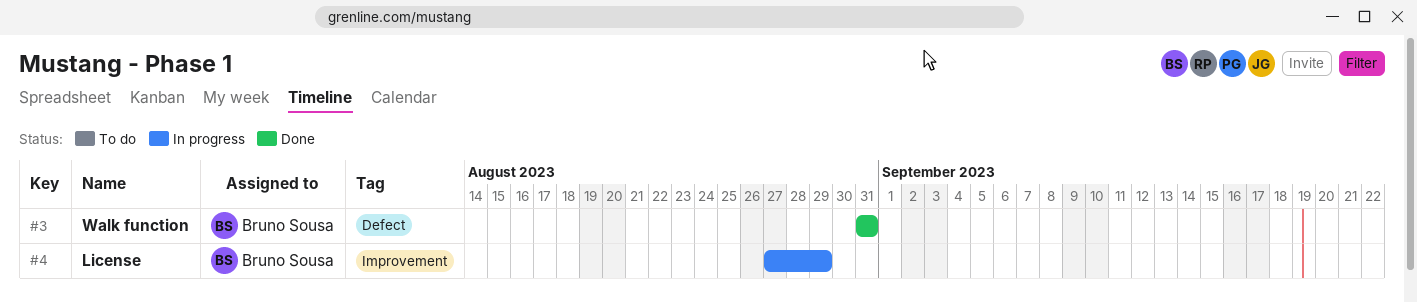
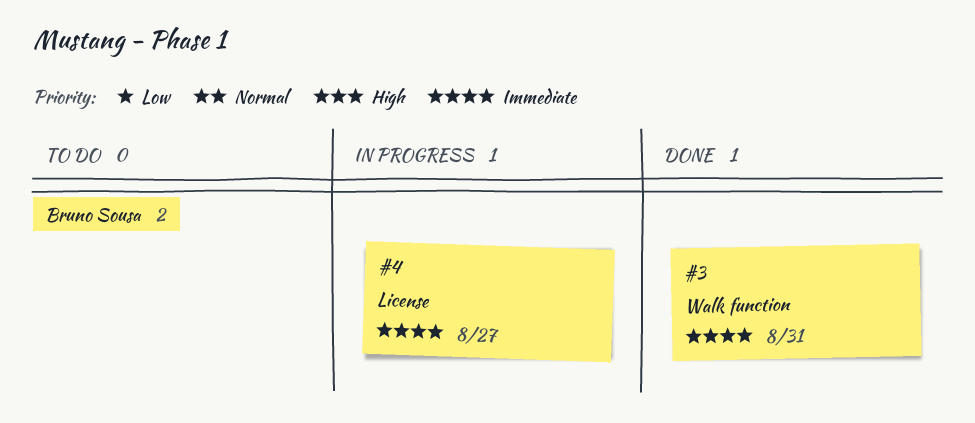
#4, due: Aug 29 -> Aug 27

